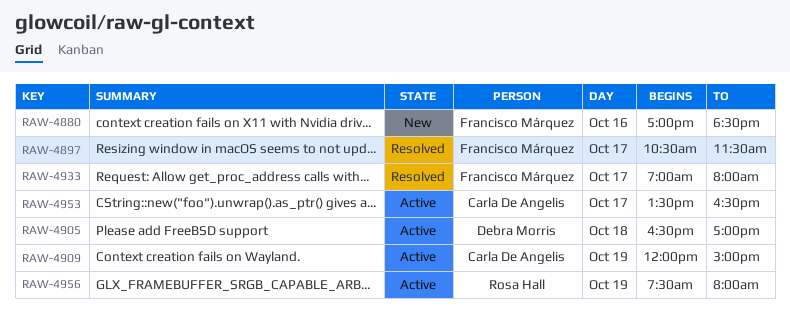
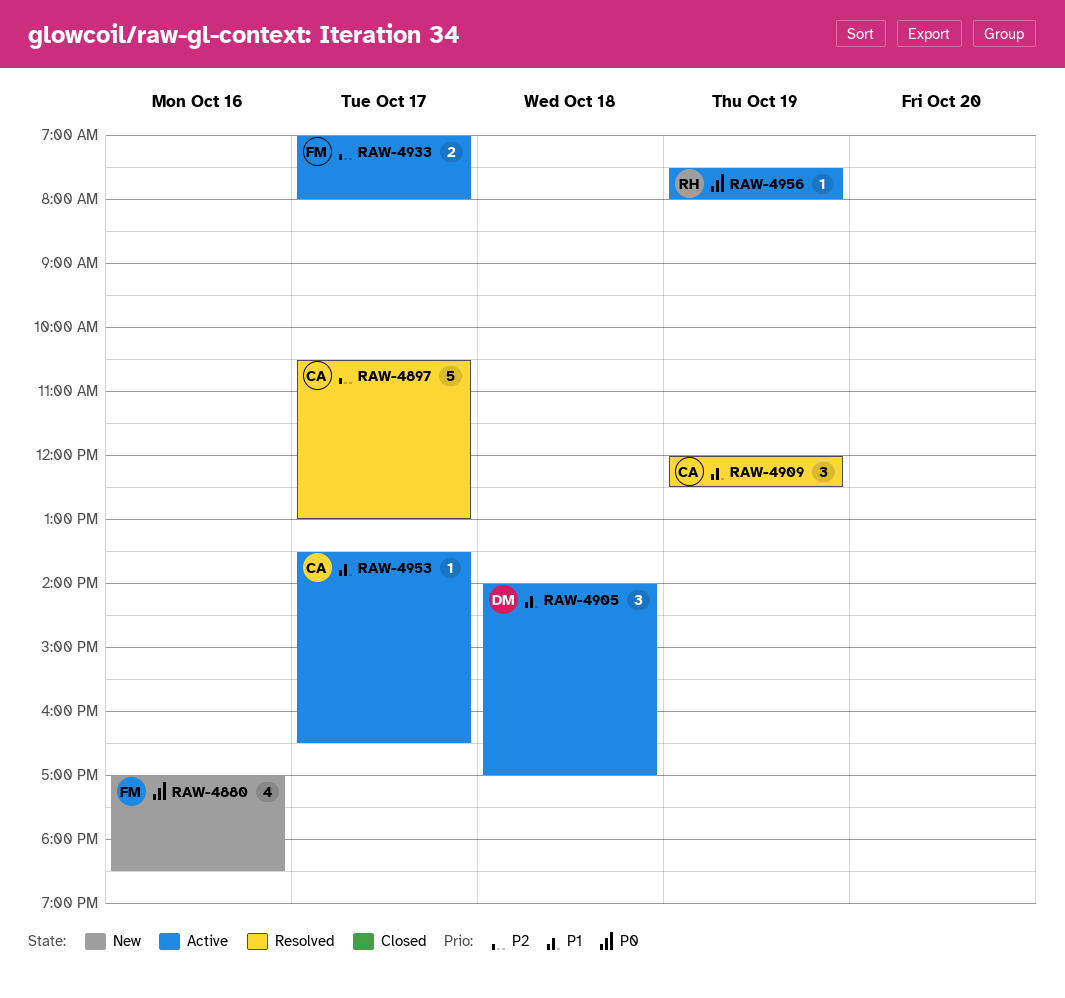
RAW-4897, owner: Francisco Márquez -> Carla De Angelis
RAW-4897, ends: 11:30 -> 13:00
RAW-4905, begins: 16:30 -> 14:00
RAW-4909, status: Active -> Resolved
RAW-4909, ends: 15:00 -> 12:30
RAW-4933, status: Resolved -> Active

